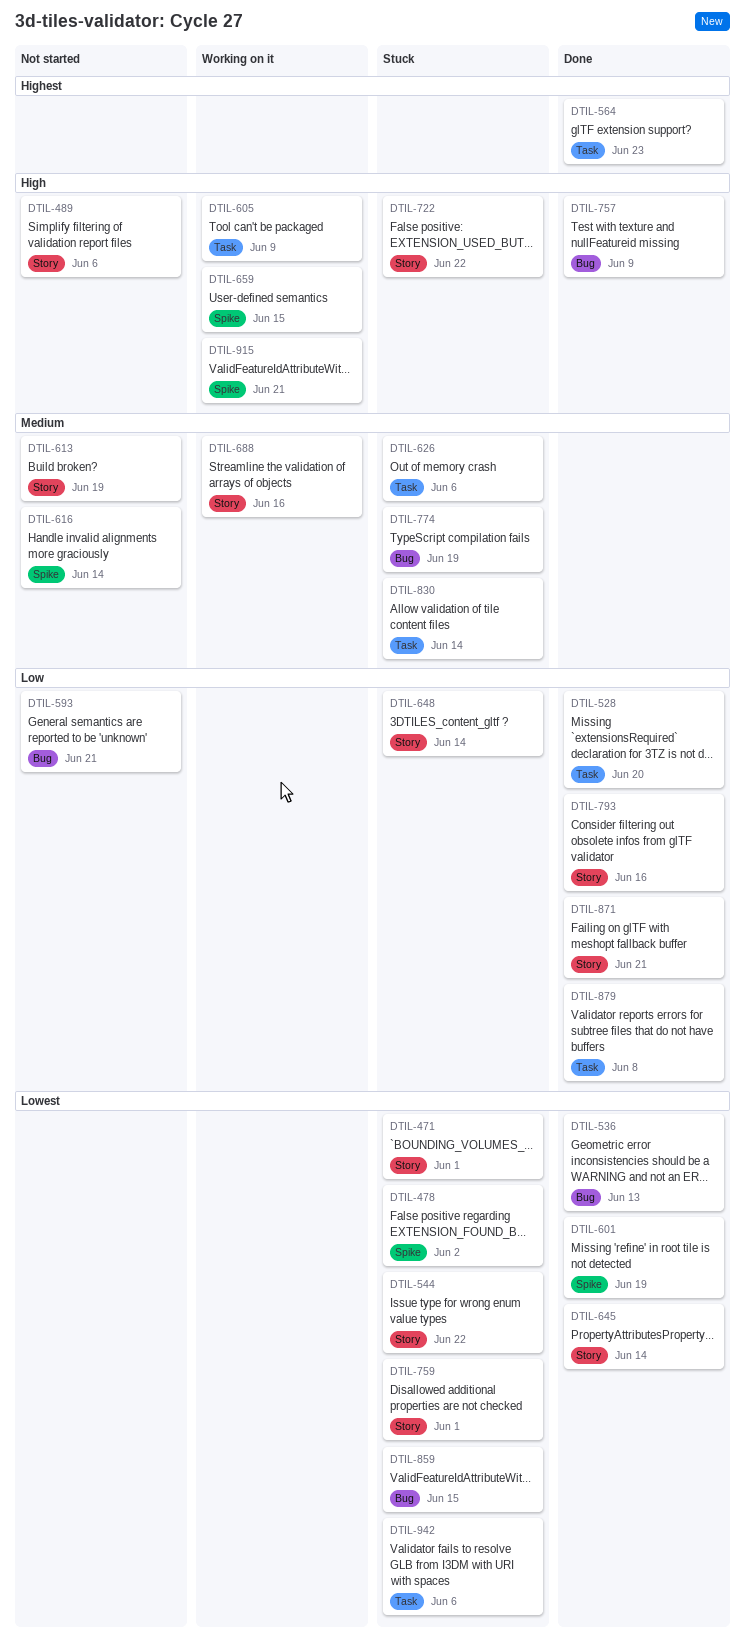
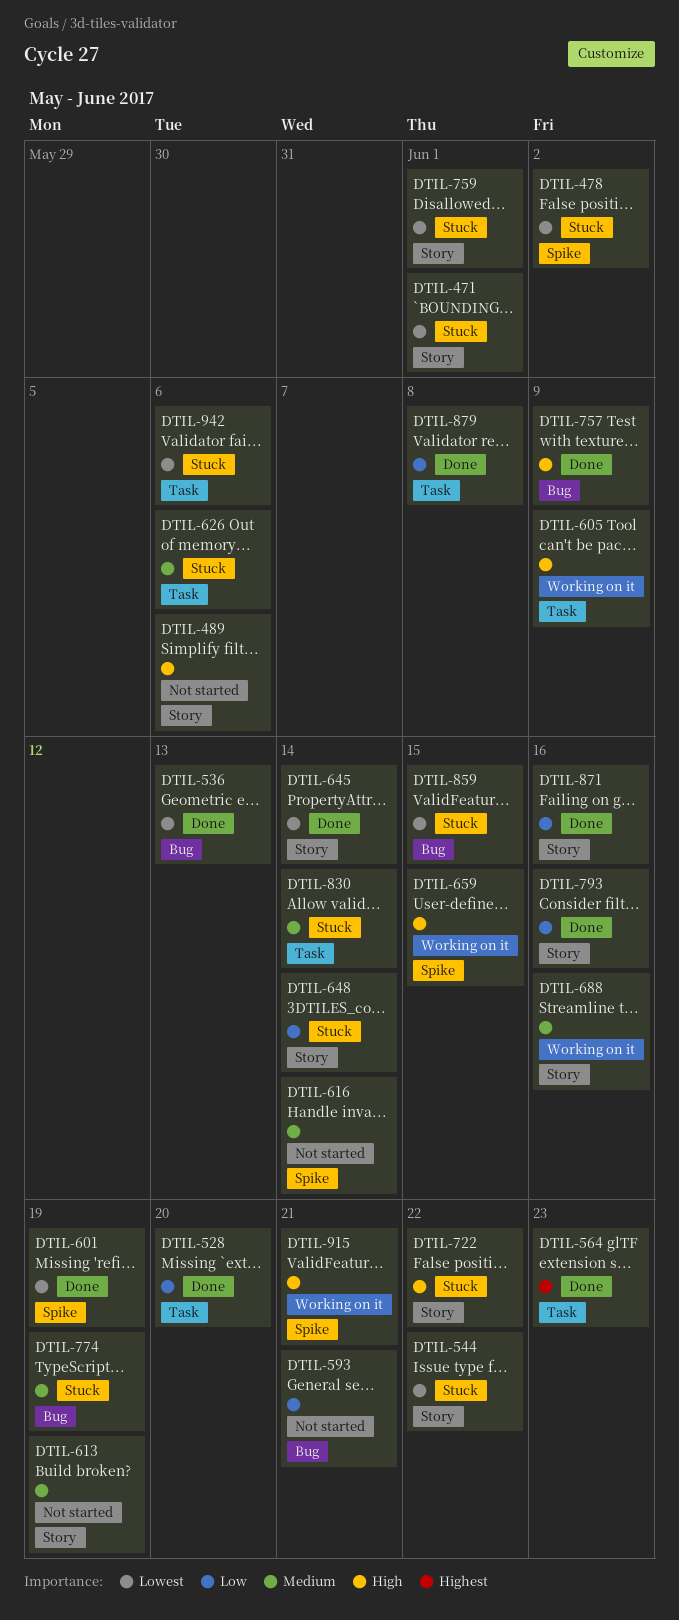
DTIL-871, due: Jun 21 -> Jun 16

